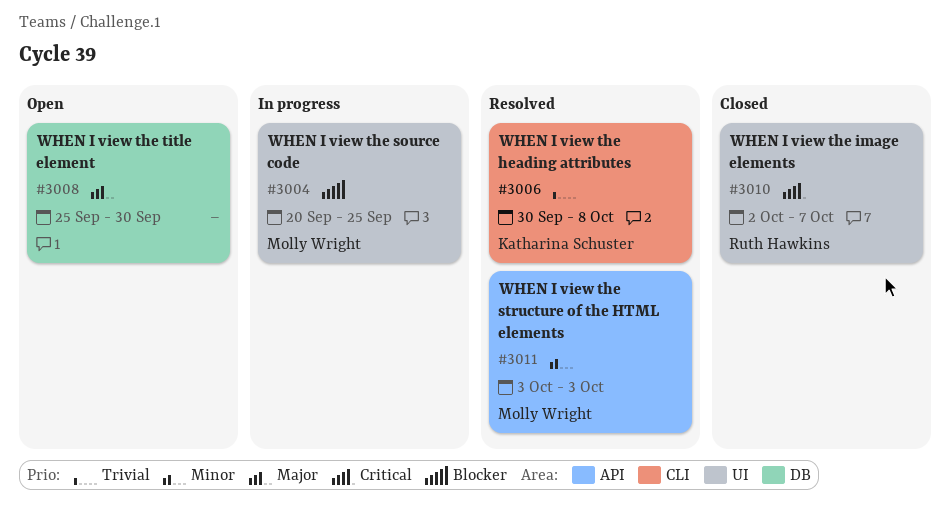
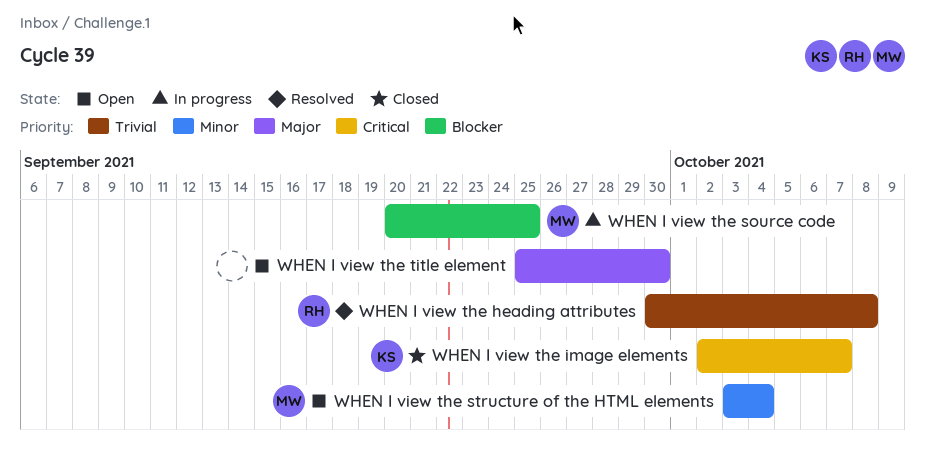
WHEN I view the heading attributes, owner: Katharina Schuster -> Ruth Hawkins
WHEN I view the image elements, owner: Ruth Hawkins -> Katharina Schuster
WHEN I view the structure of the HTML elements, status: Resolved -> Open
WHEN I view the structure of the HTML elements, due: Oct 3 -> Oct 4

